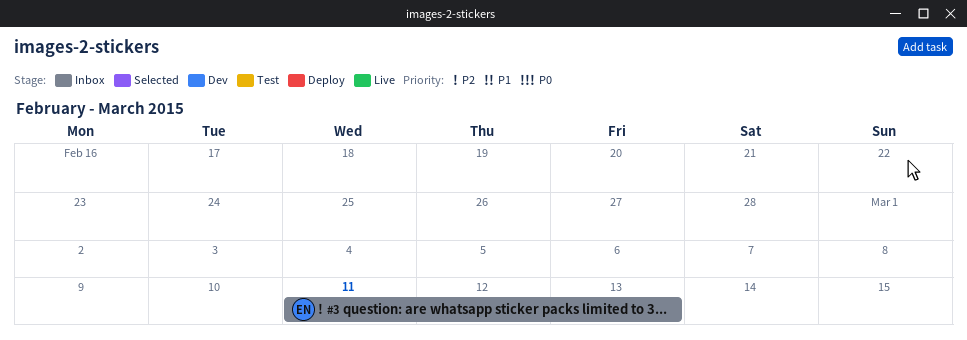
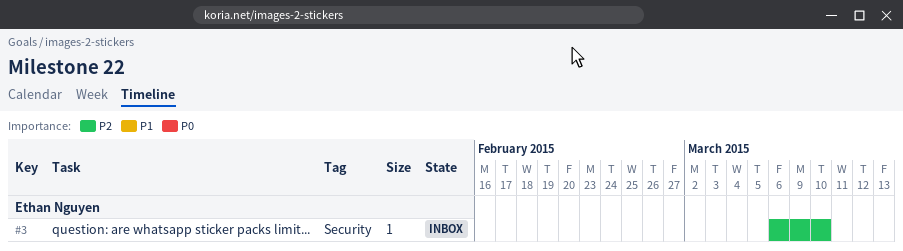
#3, start: Mar 11 -> Mar 6
#3, due: Mar 13 -> Mar 10

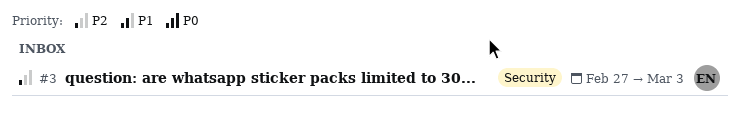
#3, start: Mar 6 -> Feb 27
#3, due: Mar 10 -> Mar 3

